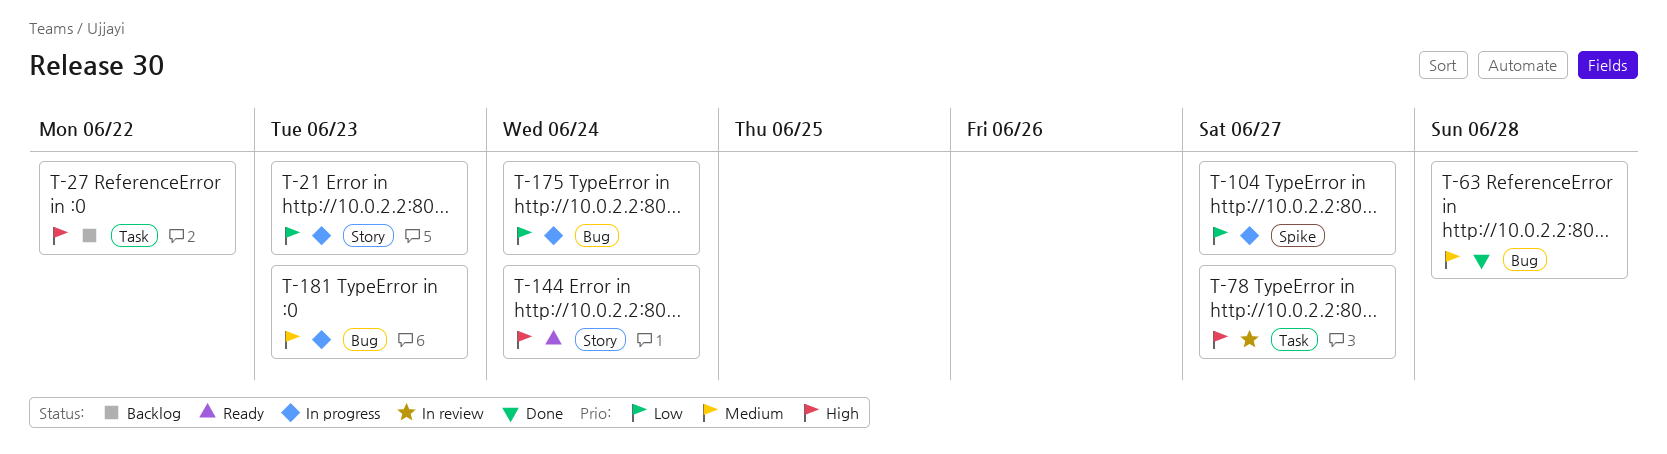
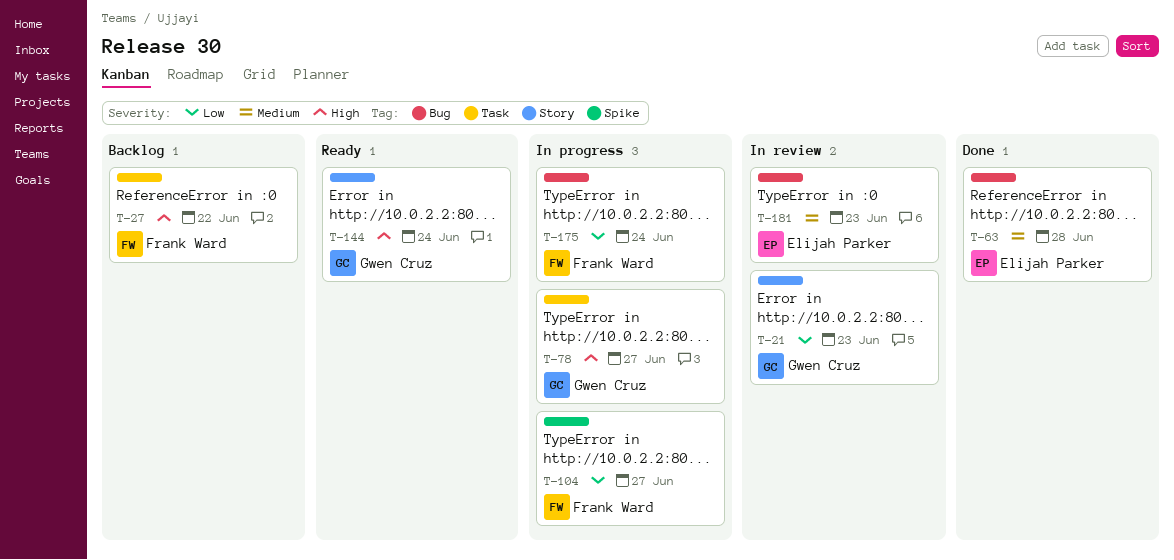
T-21, status: In progress -> In review
T-78, status: In review -> In progress
T-181, status: In progress -> In review

